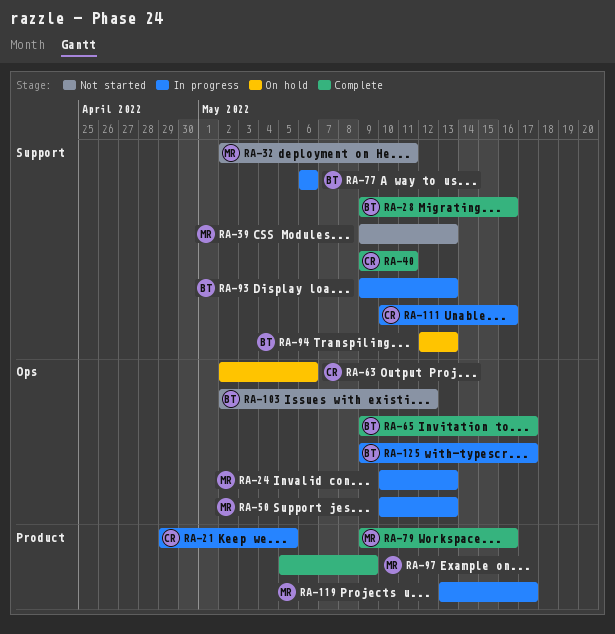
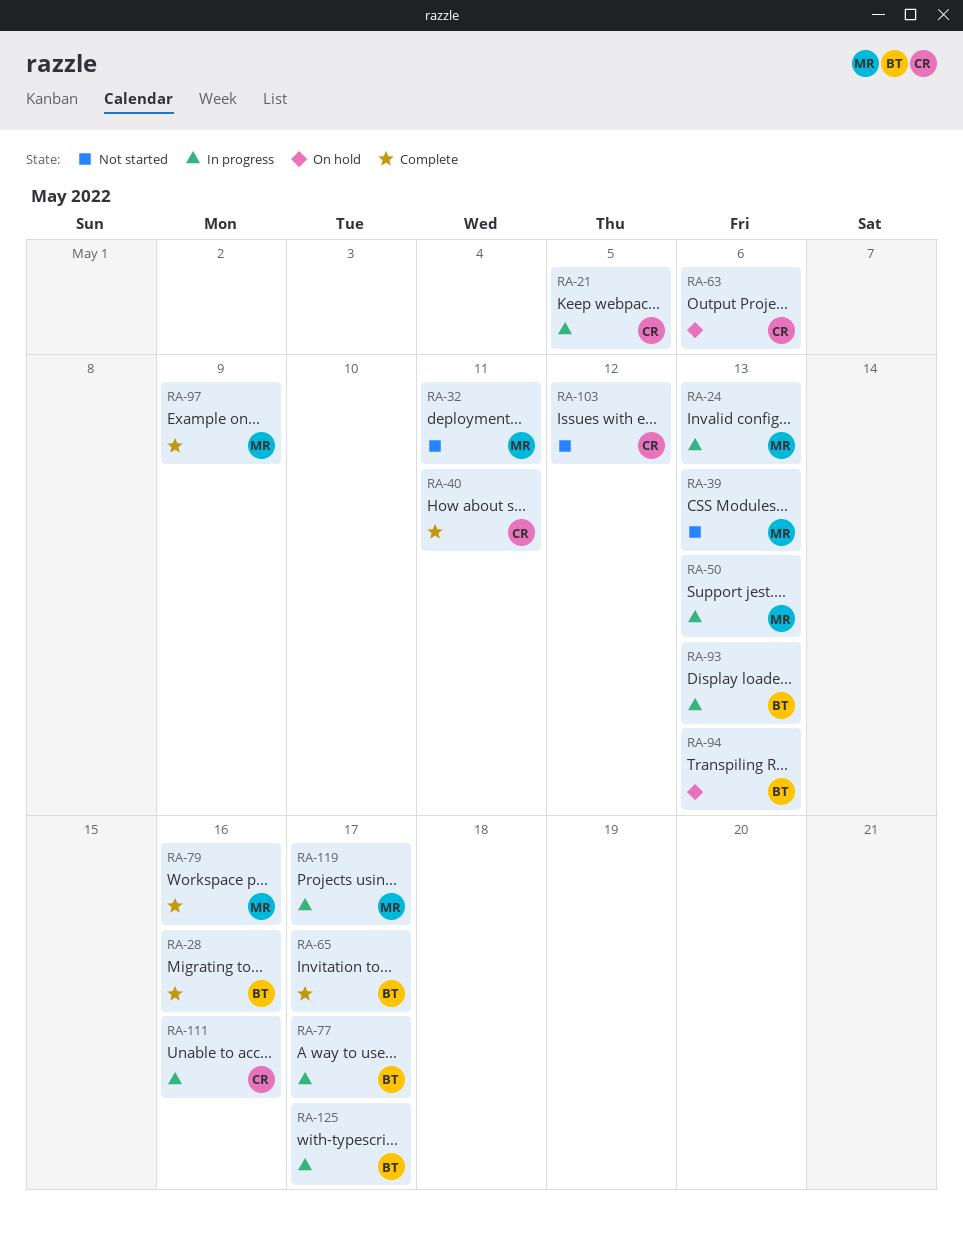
RA-77, due: May 6 -> May 17
RA-103, owner: BT -> CR

